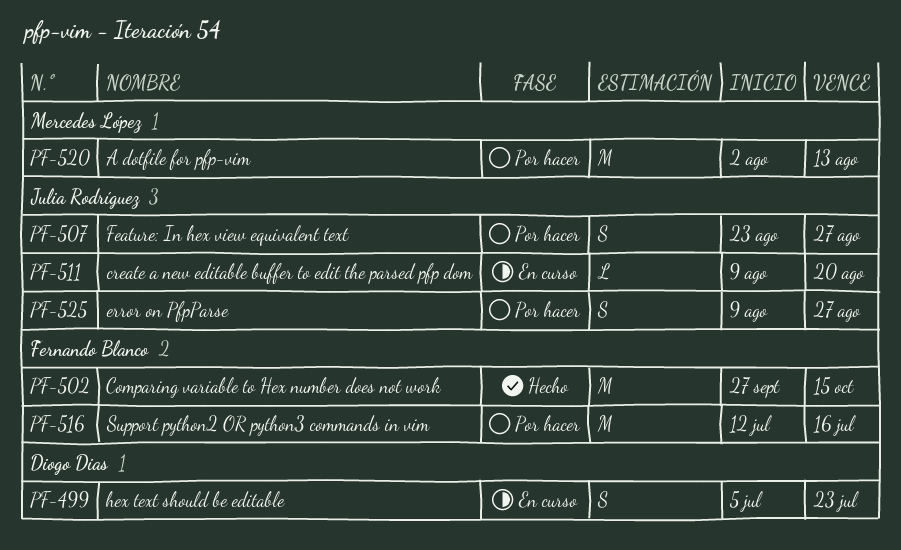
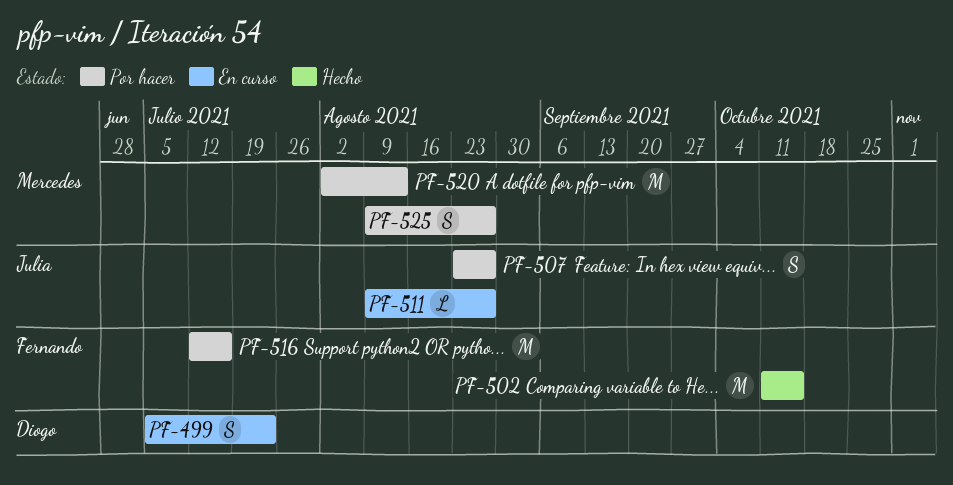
PF-502, start: Sep 27 -> Oct 11
PF-511, due: Aug 20 -> Aug 27
PF-525, owner: Julia Rodríguez -> Mercedes López

